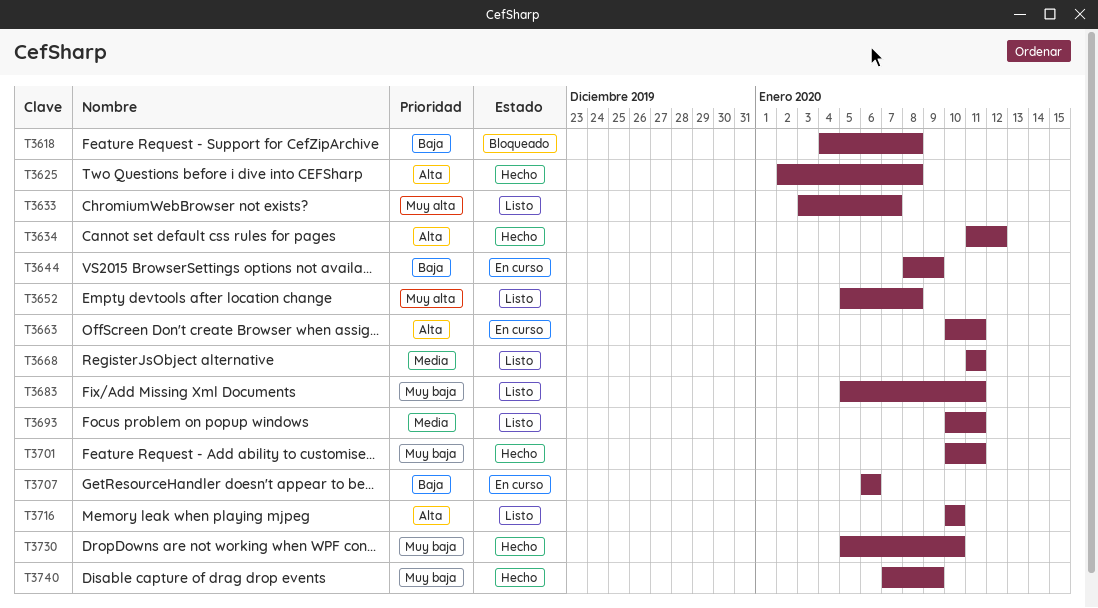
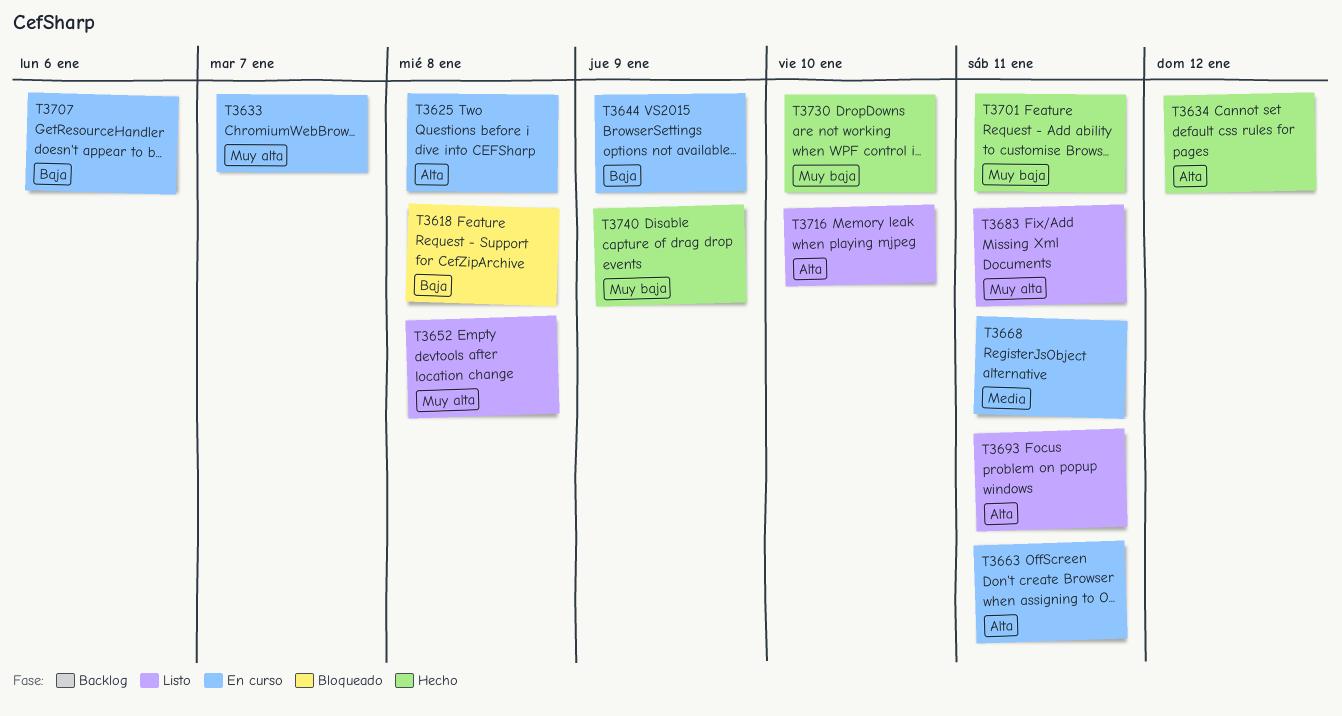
T3625, status: Hecho -> En curso
T3633, status: Listo -> En curso
T3668, status: Listo -> En curso
T3683, priority: Muy baja -> Muy alta
T3693, priority: Media -> Alta

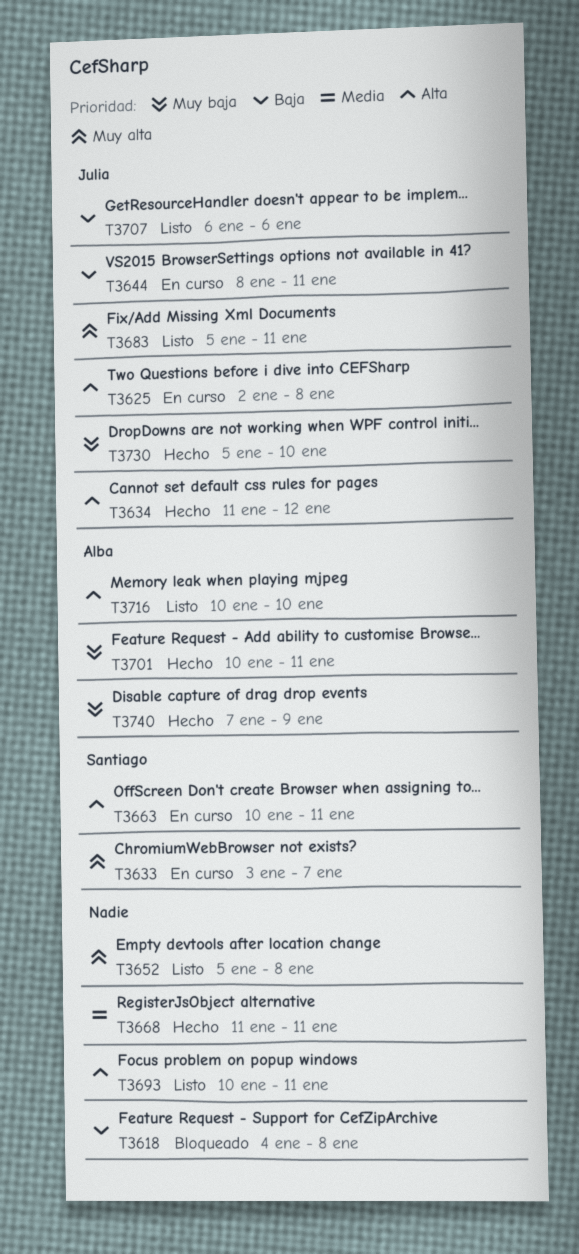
T3644, due: Jan 9 -> Jan 11
T3668, status: En curso -> Hecho
T3707, status: En curso -> Listo

